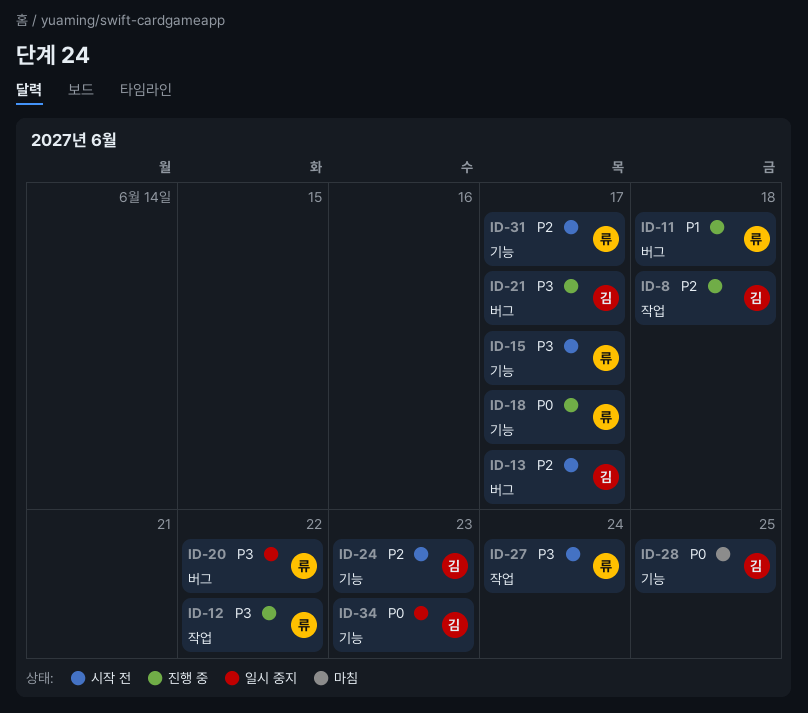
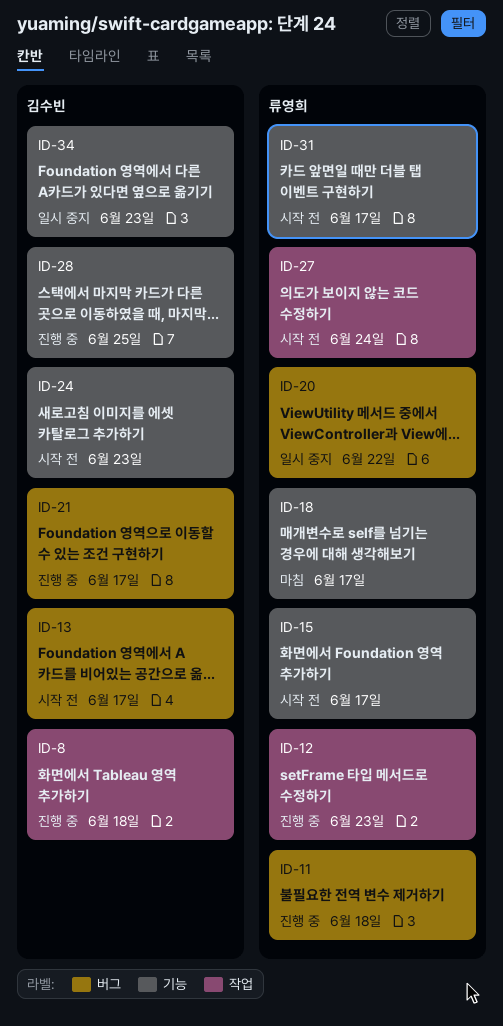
ID-12, due: Jun 22 -> Jun 23
ID-18, status: 진행 중 -> 마침
ID-28, status: 마침 -> 진행 중

